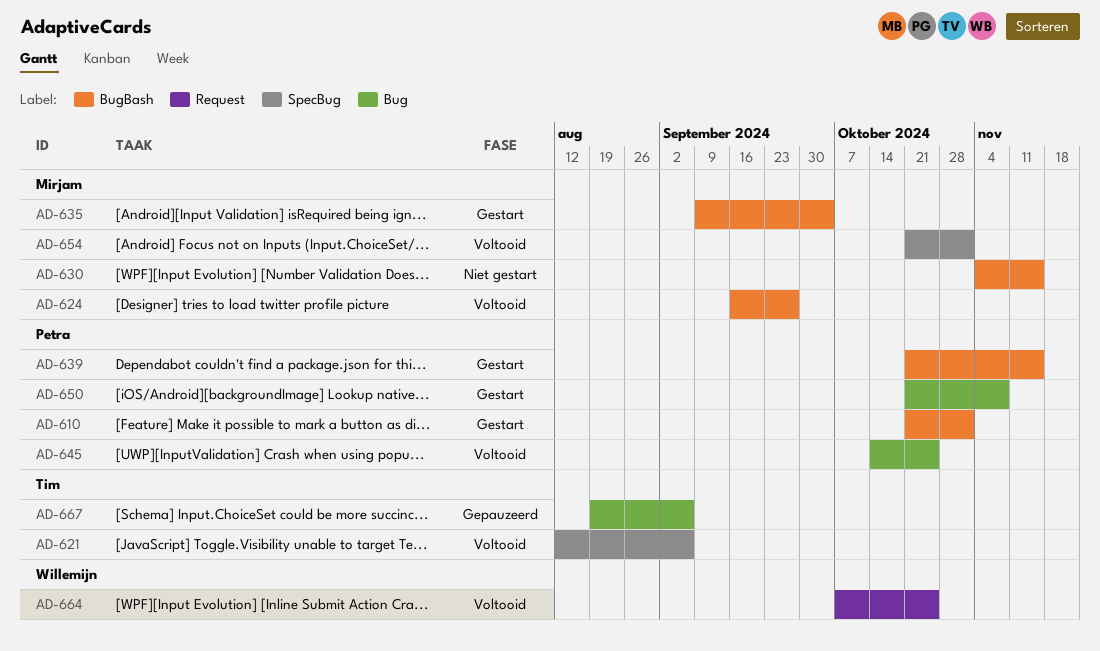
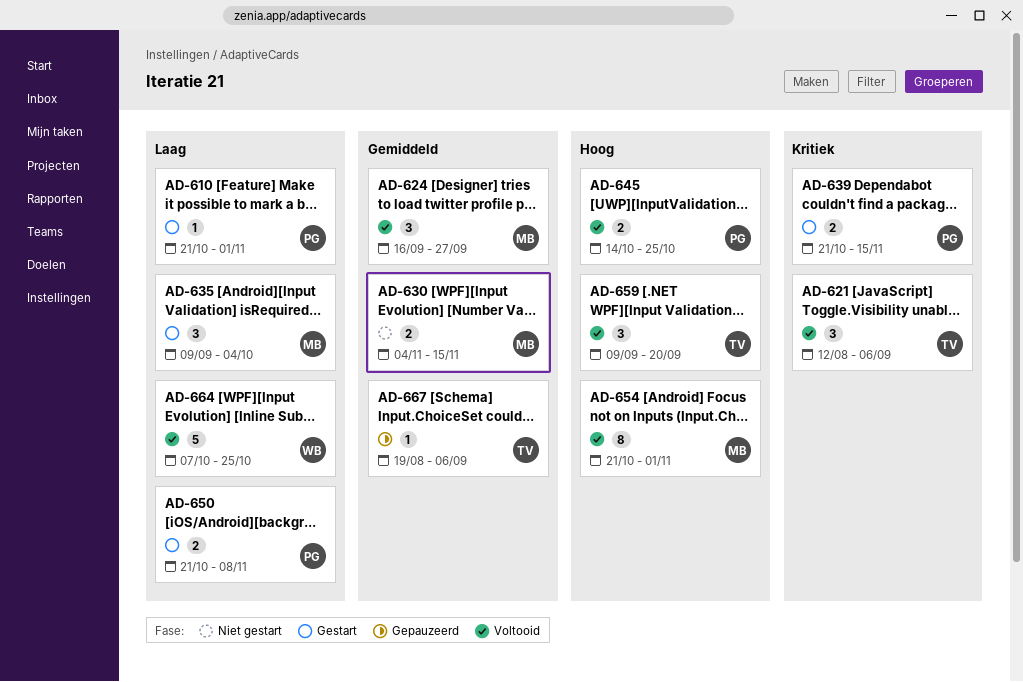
AD-659: none -> present

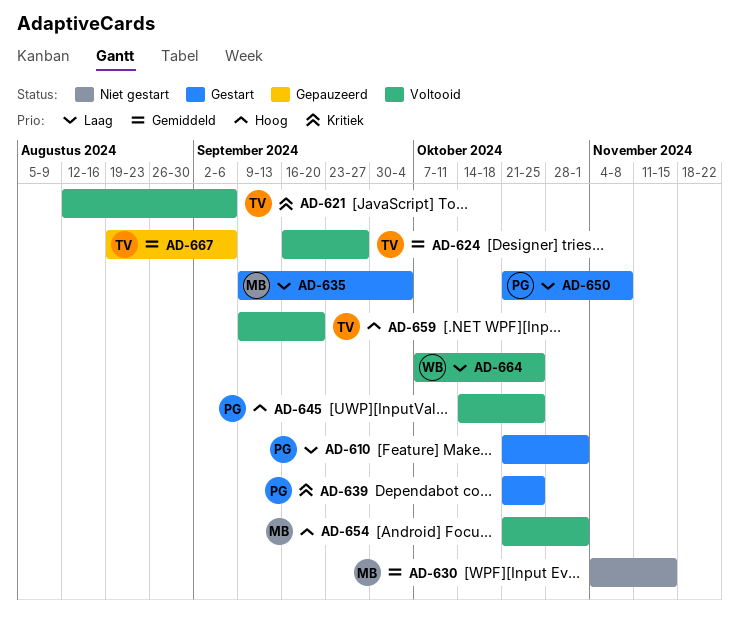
AD-624, owner: MB -> TV
AD-639, due: Nov 15 -> Oct 25

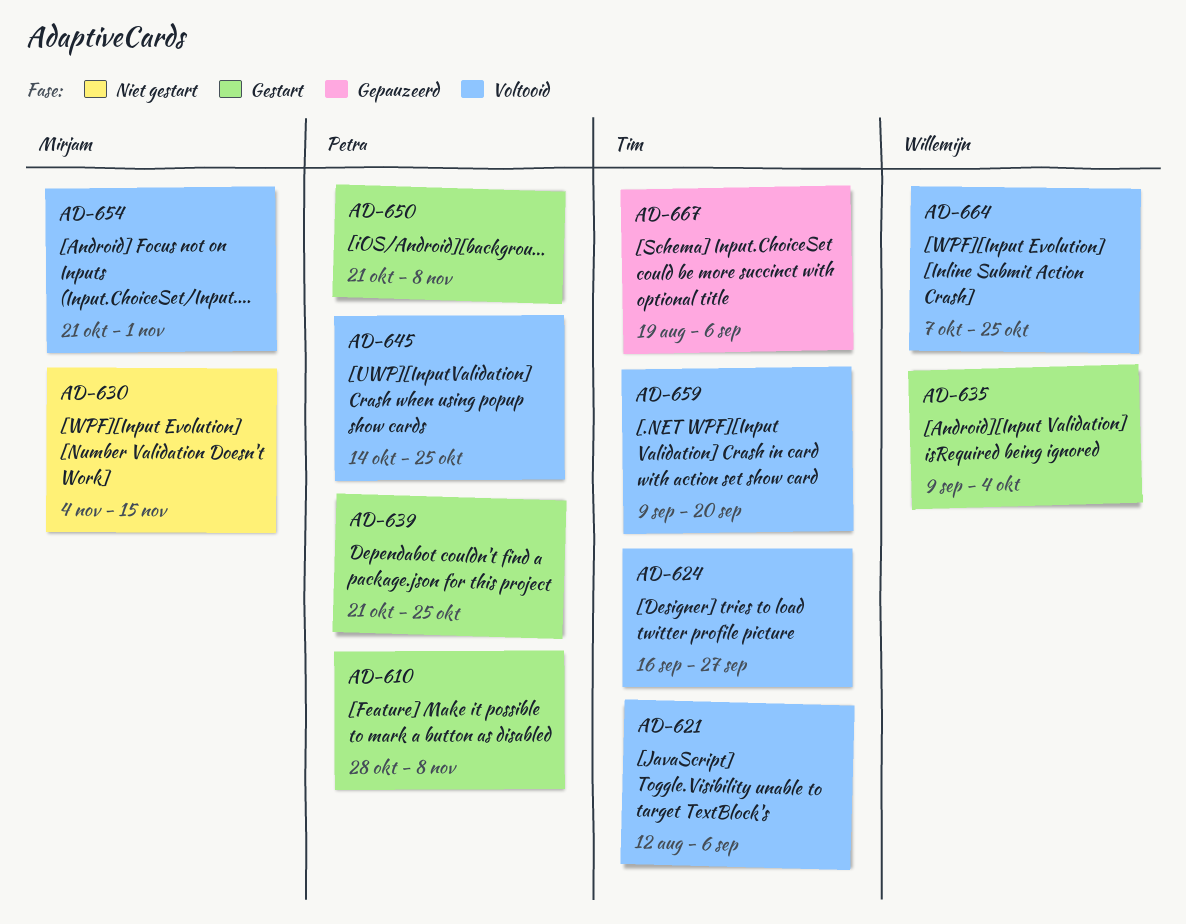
AD-610, start: Oct 21 -> Oct 28
AD-610, due: Nov 1 -> Nov 8
AD-635, owner: Mirjam -> Willemijn

